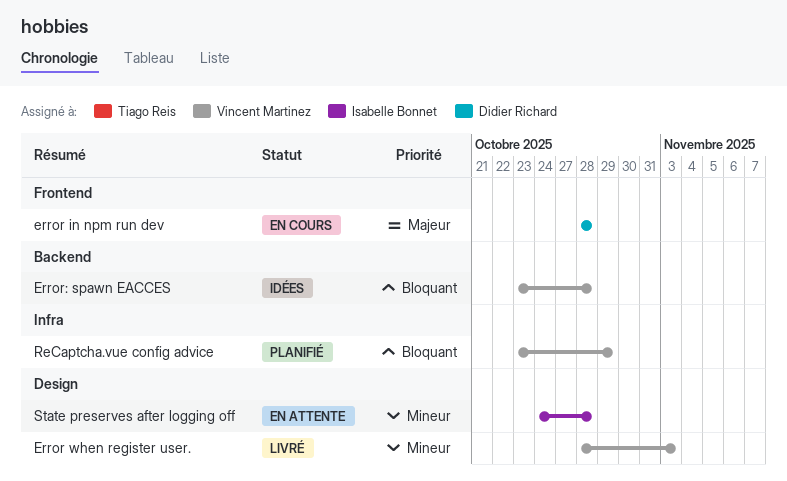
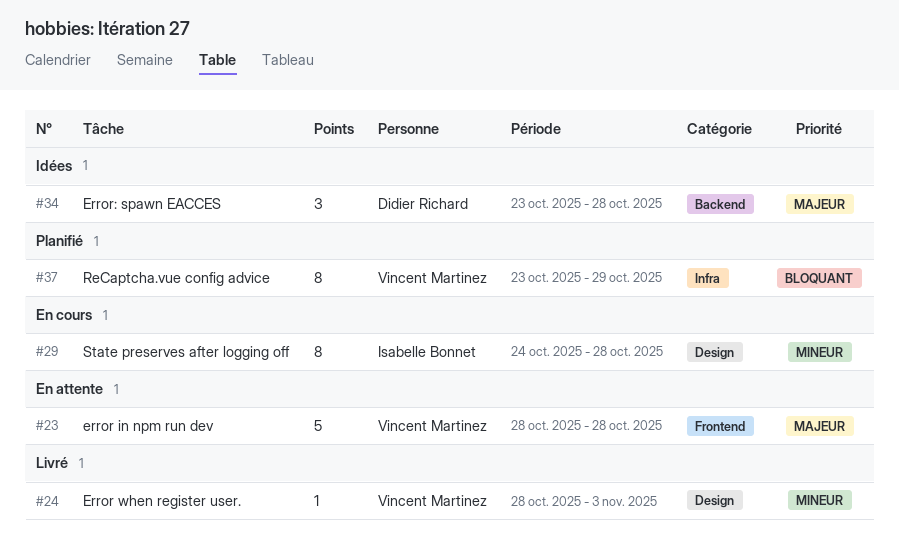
error in npm run dev, status: En cours -> En attente
error in npm run dev, owner: Didier Richard -> Vincent Martinez
Error: spawn EACCES, owner: Vincent Martinez -> Didier Richard
Error: spawn EACCES, priority: Bloquant -> Majeur
State preserves after logging off, status: En attente -> En cours

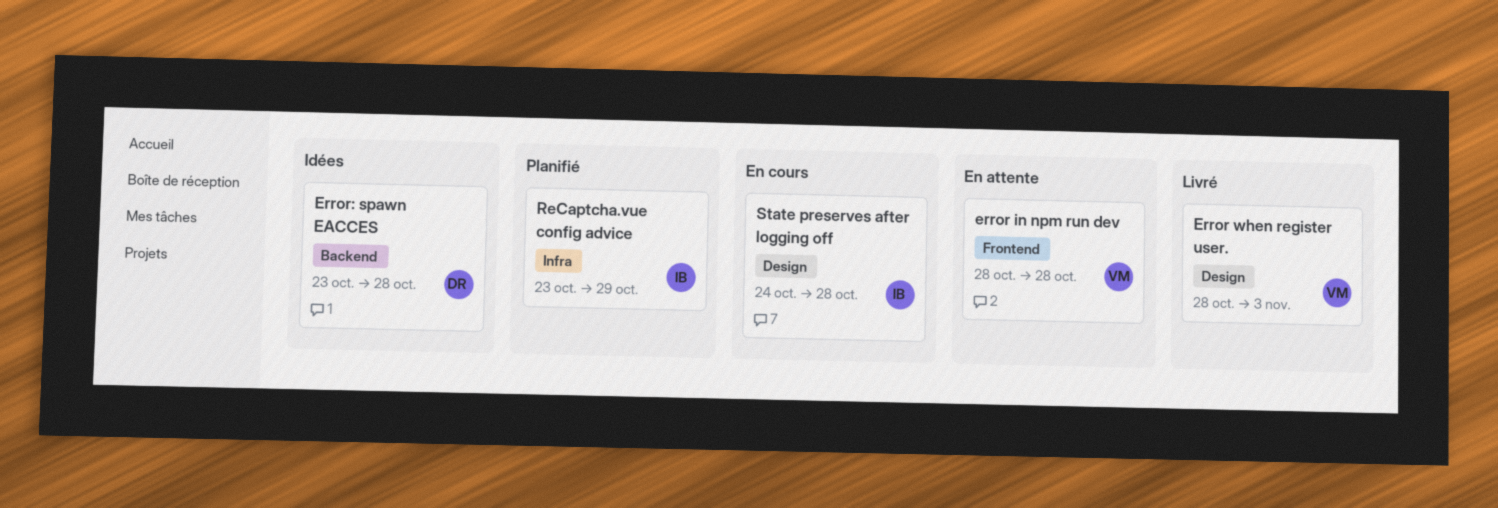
ReCaptcha.vue config advice, owner: Vincent Martinez -> Isabelle Bonnet

